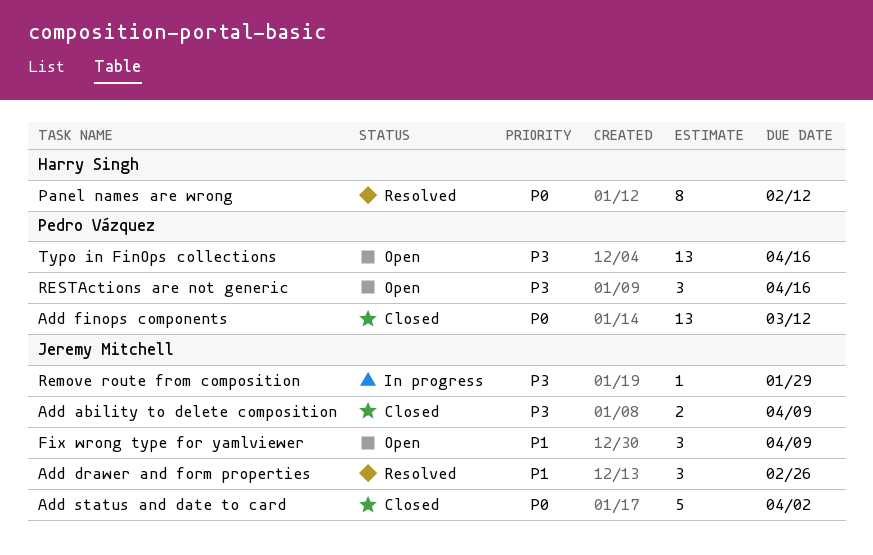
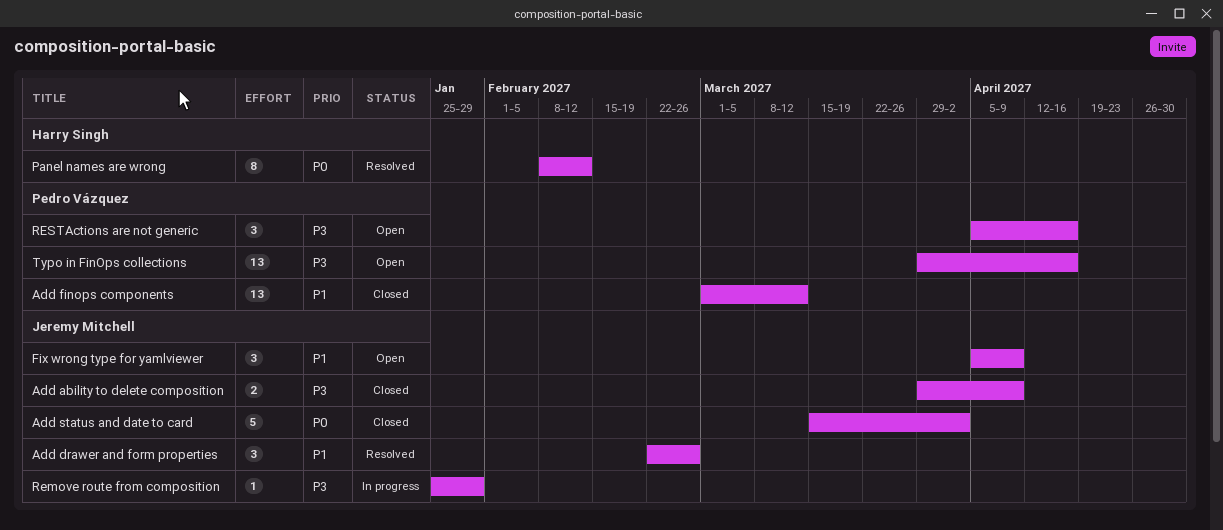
Add finops components, priority: P0 -> P1

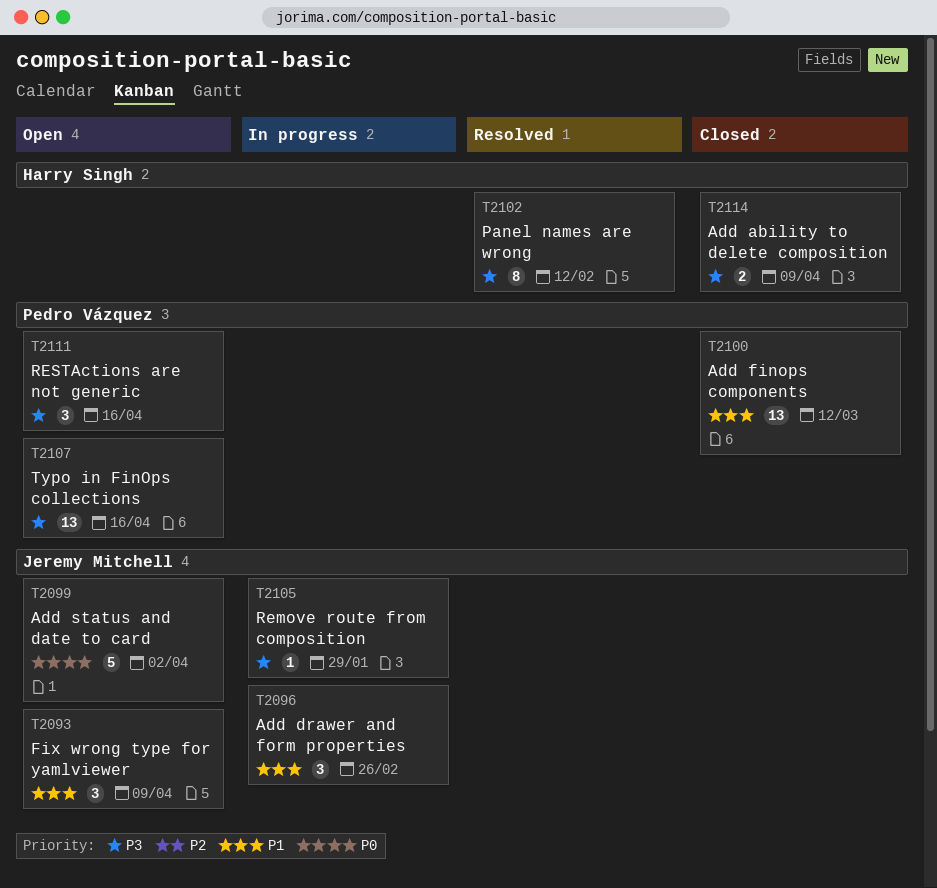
Add ability to delete composition, owner: Jeremy Mitchell -> Harry Singh
Add drawer and form properties, status: Resolved -> In progress
Add status and date to card, status: Closed -> Open
Panel names are wrong, priority: P0 -> P3

